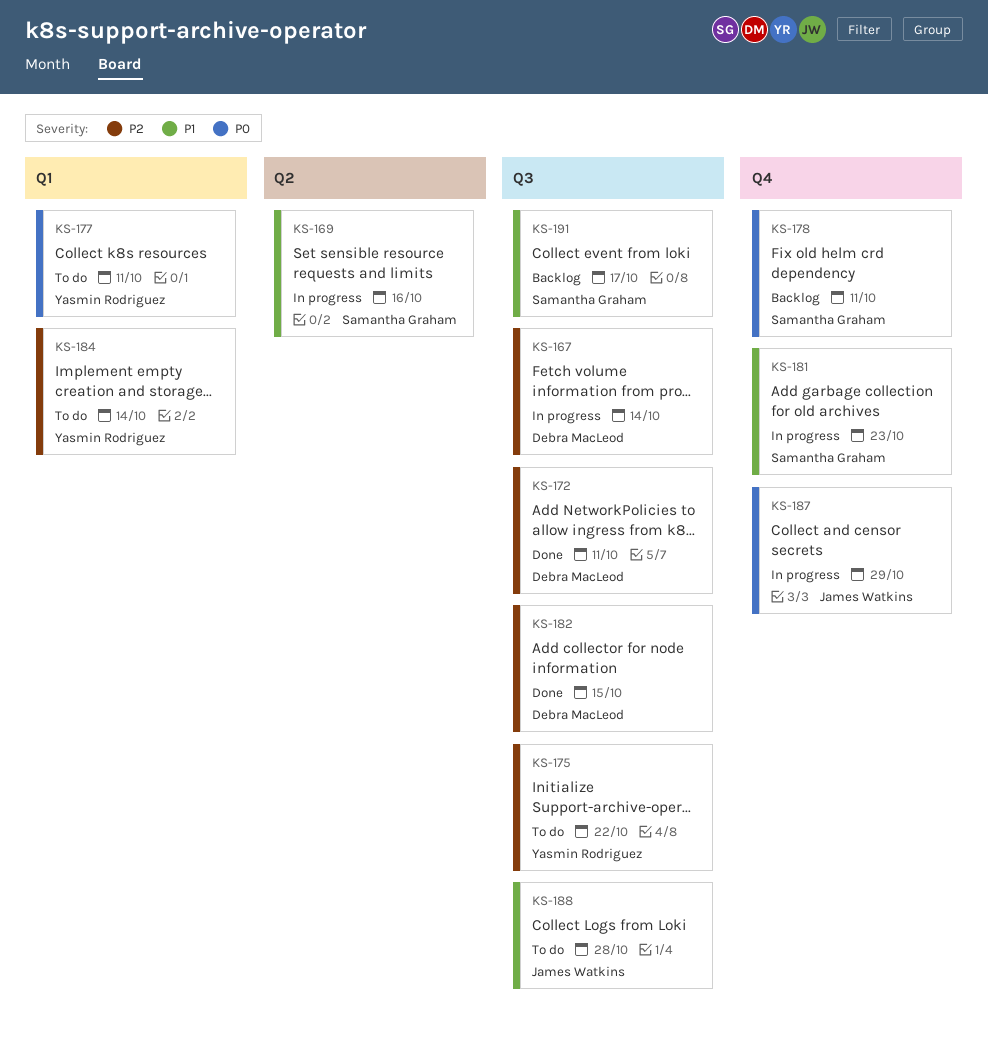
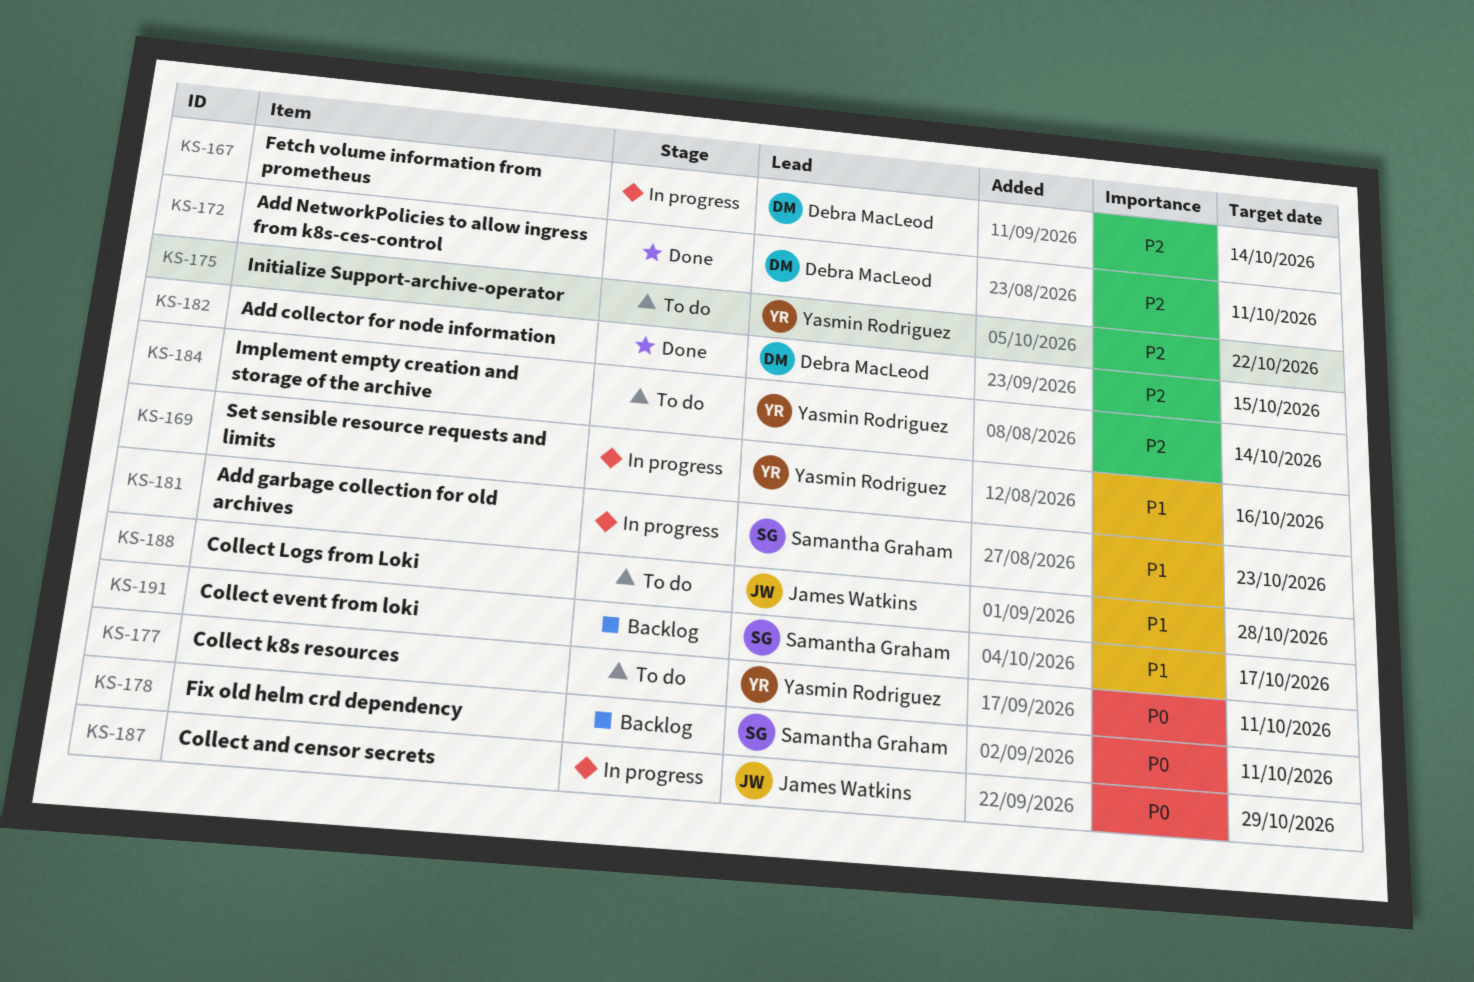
KS-169, owner: Samantha Graham -> Yasmin Rodriguez

